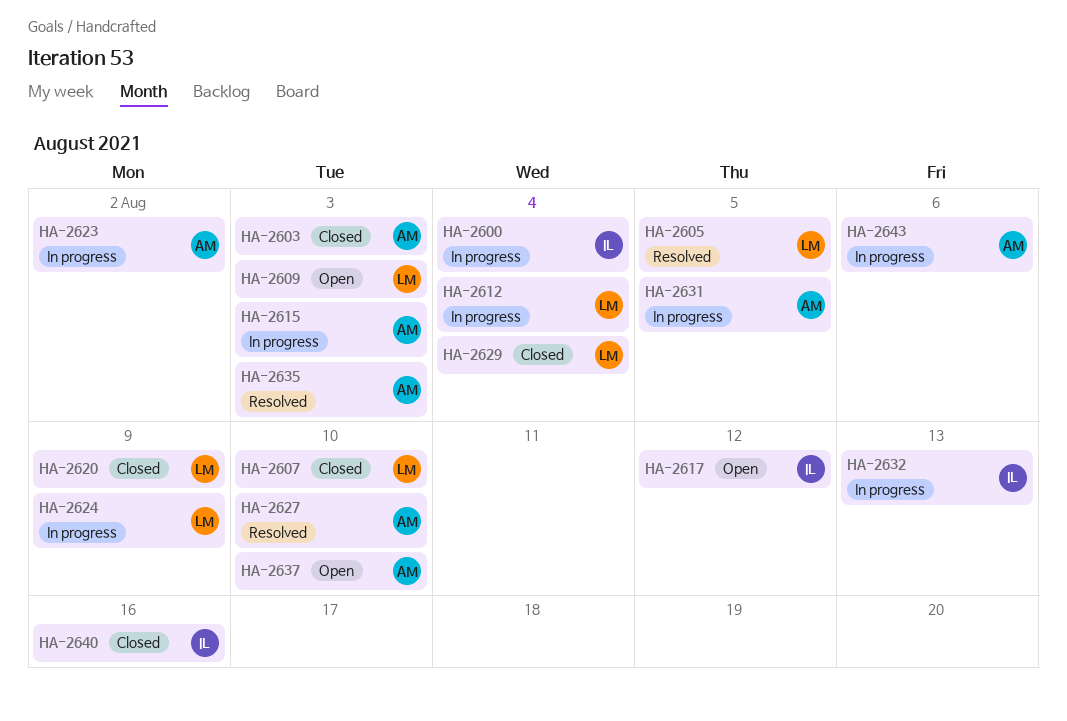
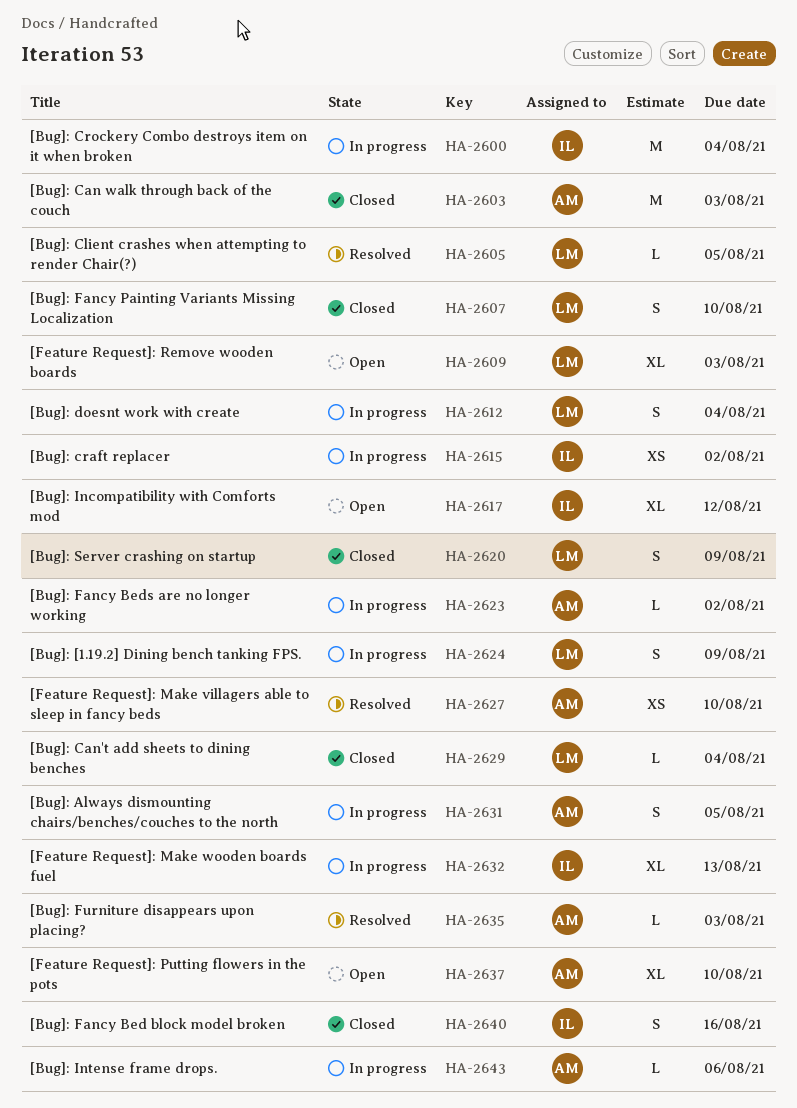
HA-2615, owner: AM -> IL
HA-2615, due: Aug 3 -> Aug 2

